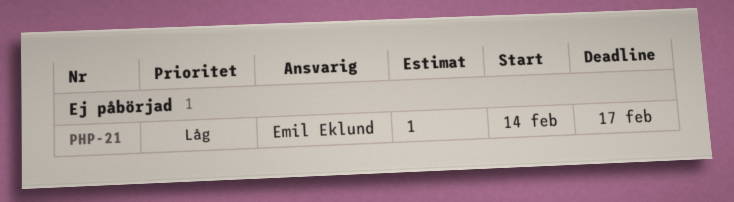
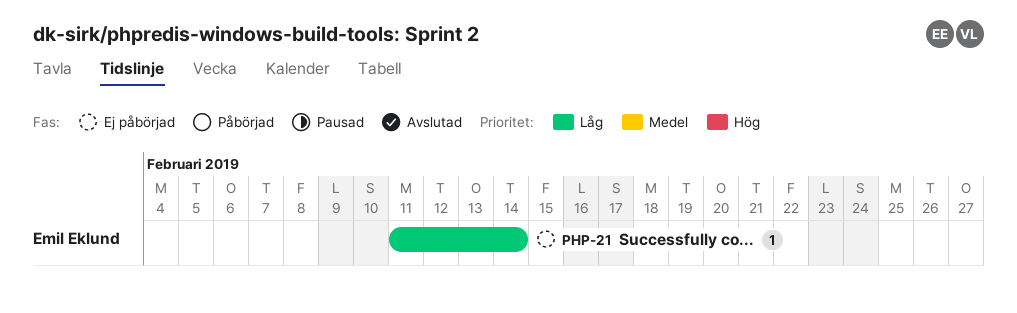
PHP-21, start: Feb 14 -> Feb 11
PHP-21, due: Feb 17 -> Feb 14

